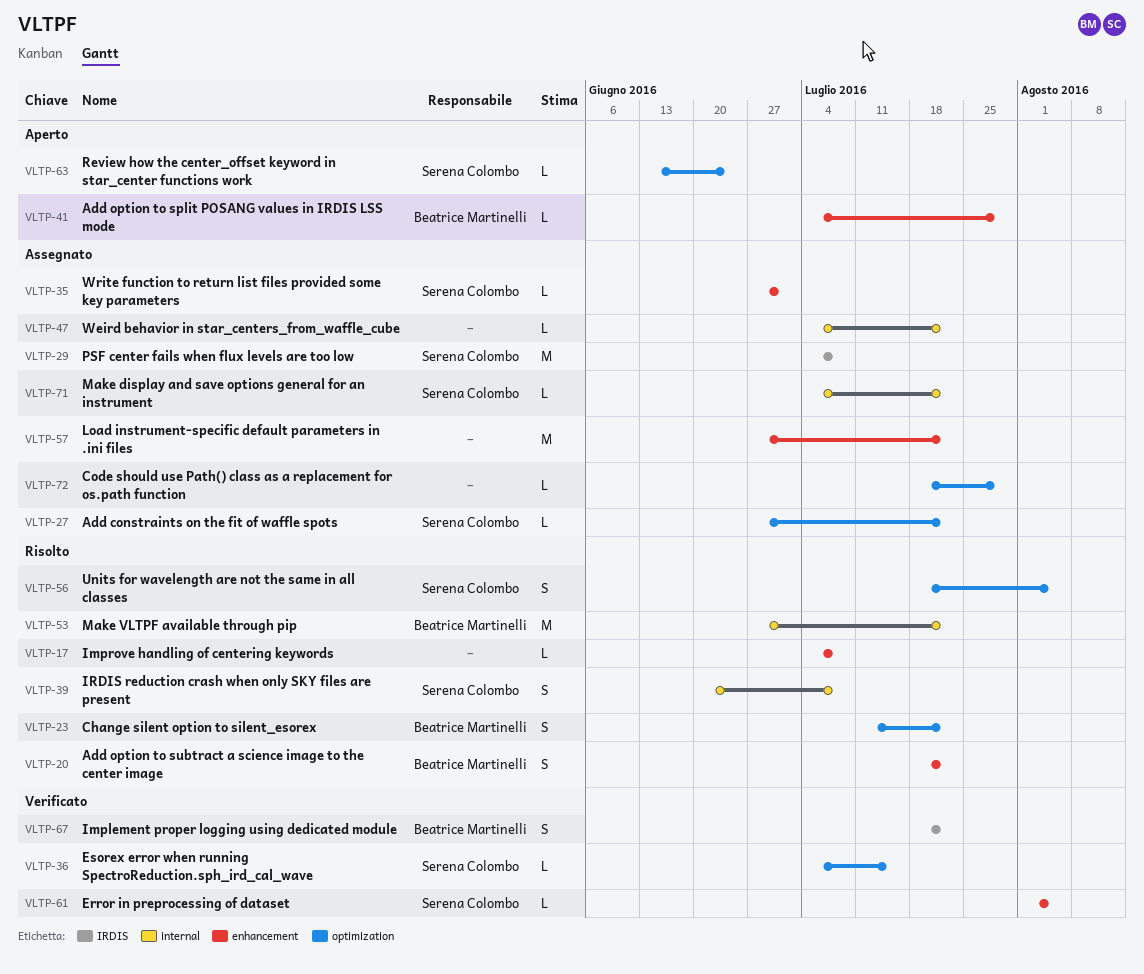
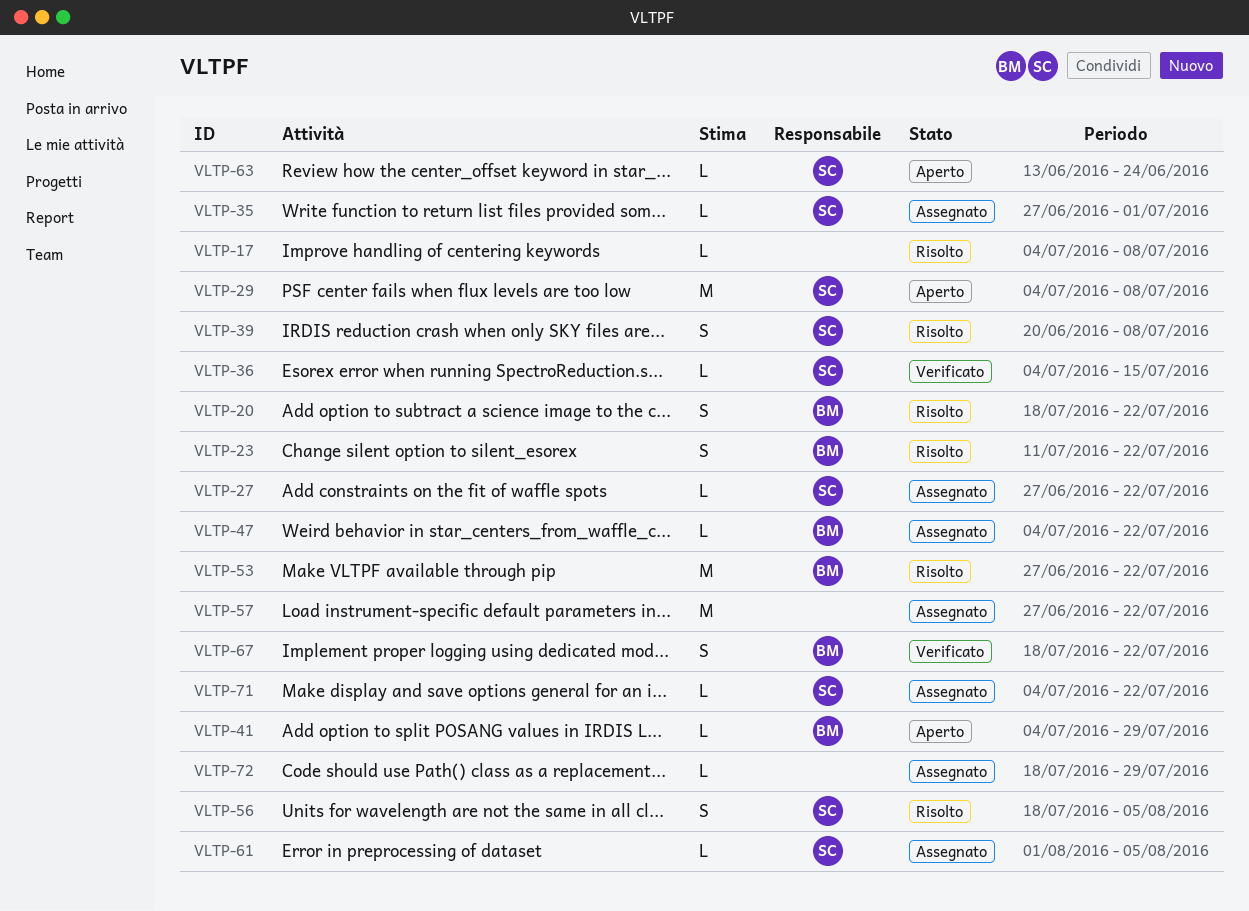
VLTP-29, status: Assegnato -> Aperto
VLTP-47, owner: none -> Beatrice Martinelli
VLTP-61, status: Verificato -> Assegnato

